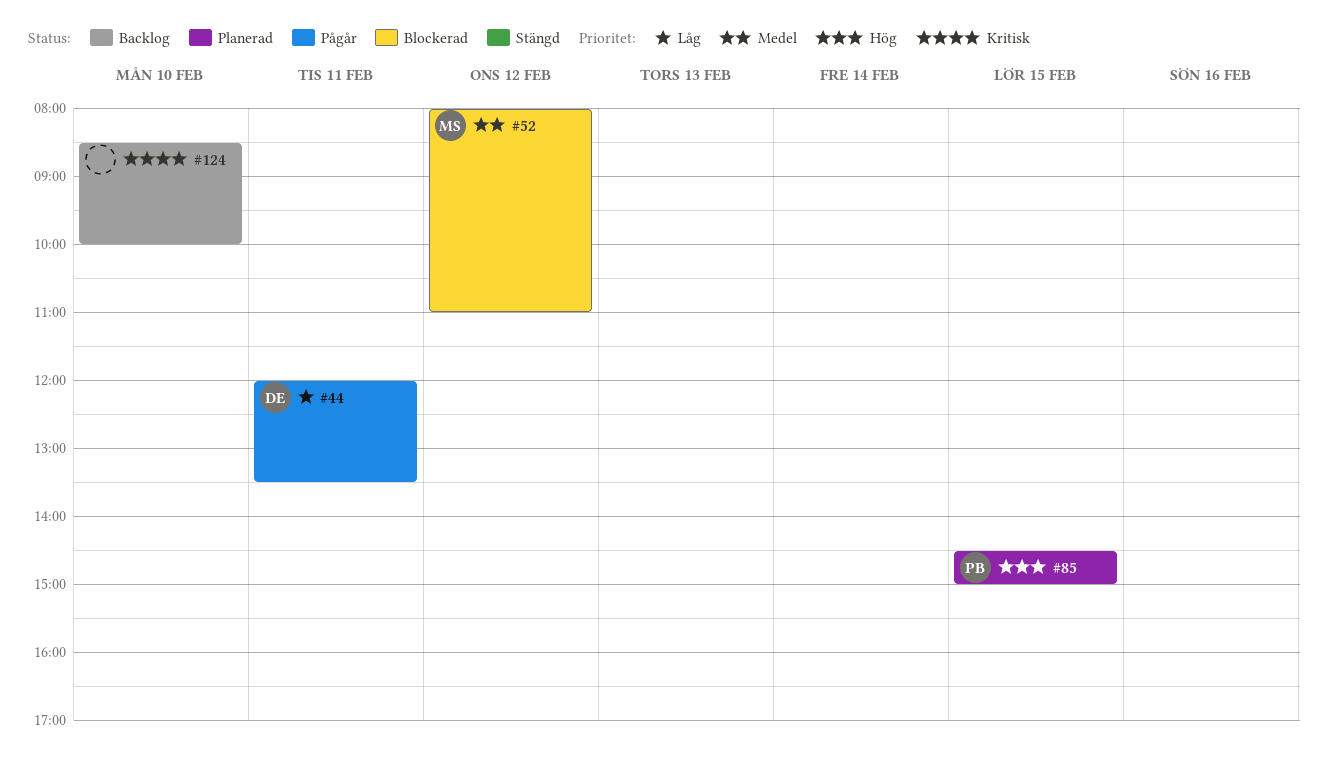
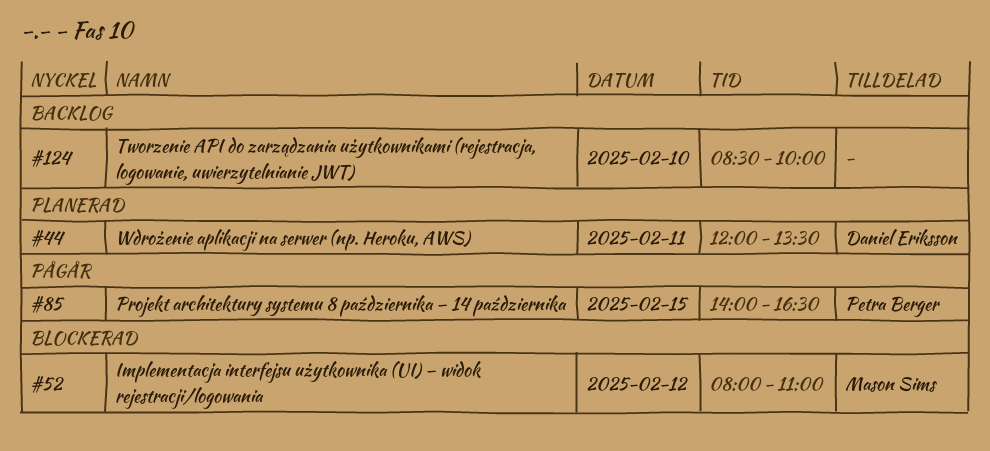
#44, status: Pågår -> Planerad
#85, status: Planerad -> Pågår
#85, begins: 14:30 -> 14:00
#85, ends: 15:00 -> 16:30

